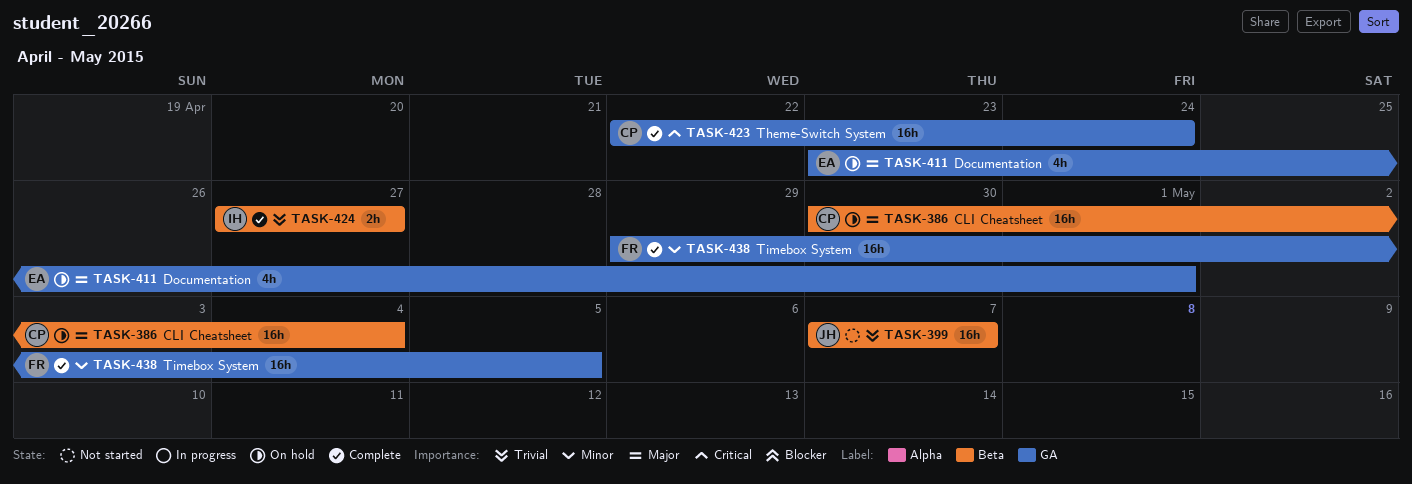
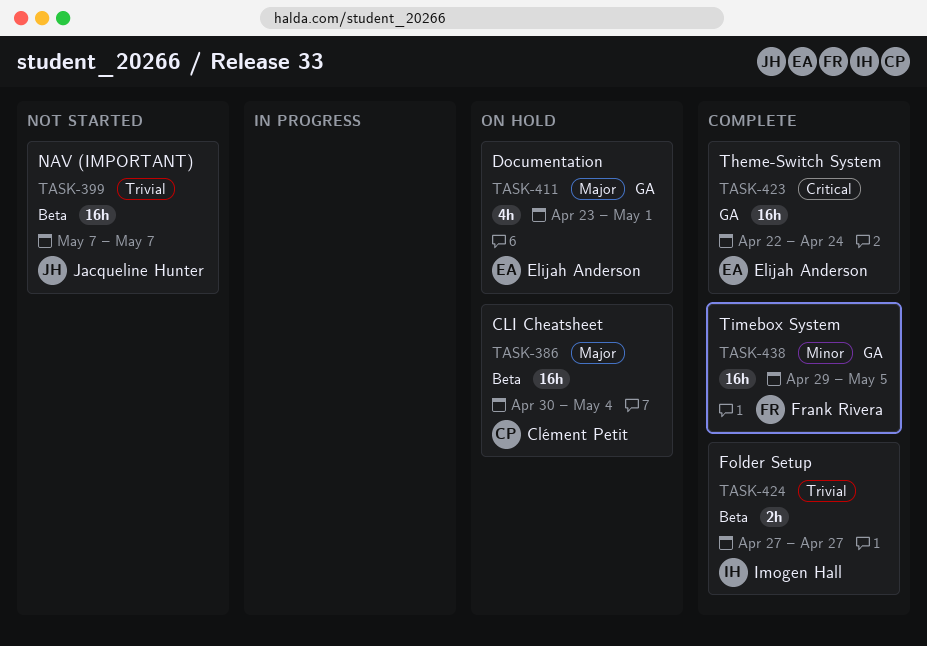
TASK-423, owner: Clément Petit -> Elijah Anderson

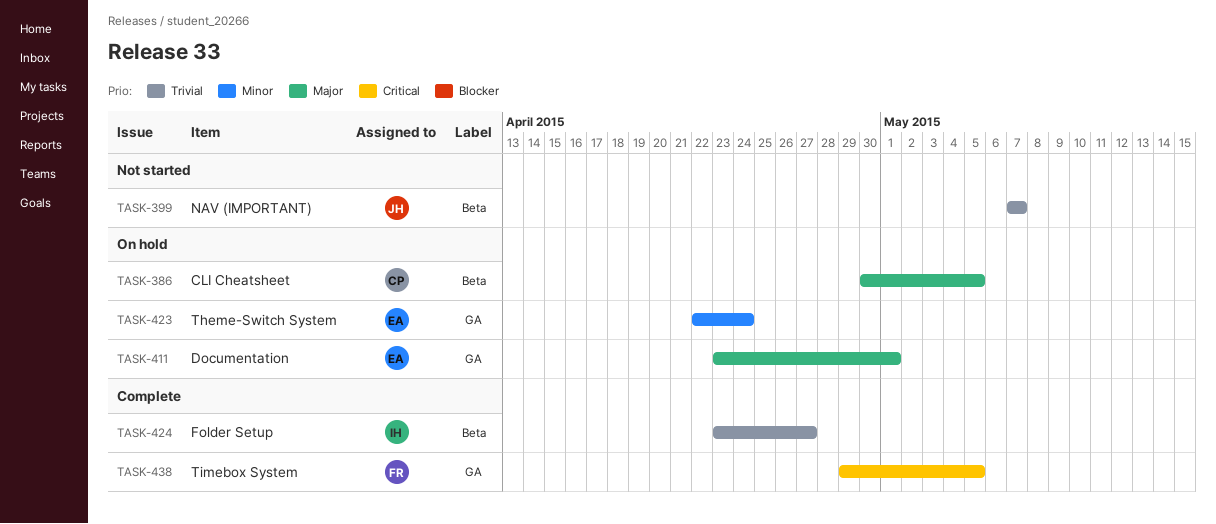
TASK-386, due: May 4 -> May 5
TASK-423, status: Complete -> On hold
TASK-423, priority: Critical -> Minor
TASK-424, start: Apr 27 -> Apr 23
TASK-438, priority: Minor -> Critical

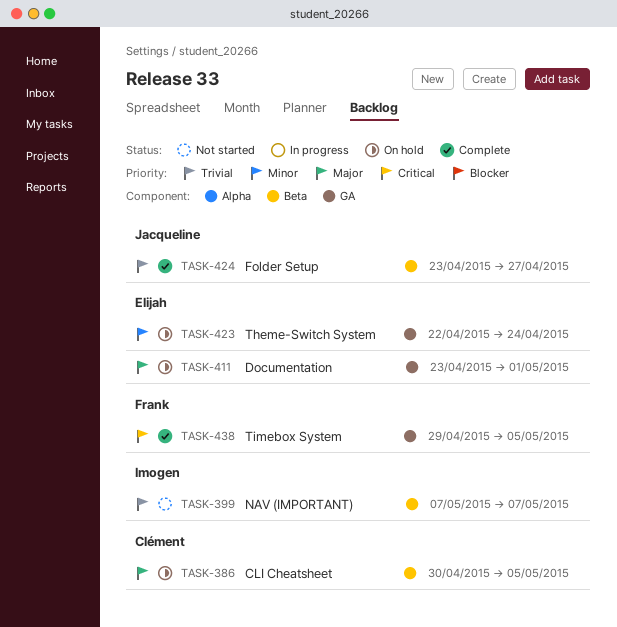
TASK-399, owner: Jacqueline -> Imogen
TASK-424, owner: Imogen -> Jacqueline

